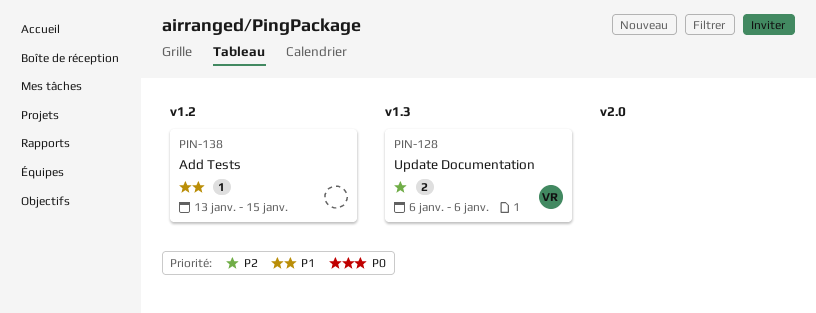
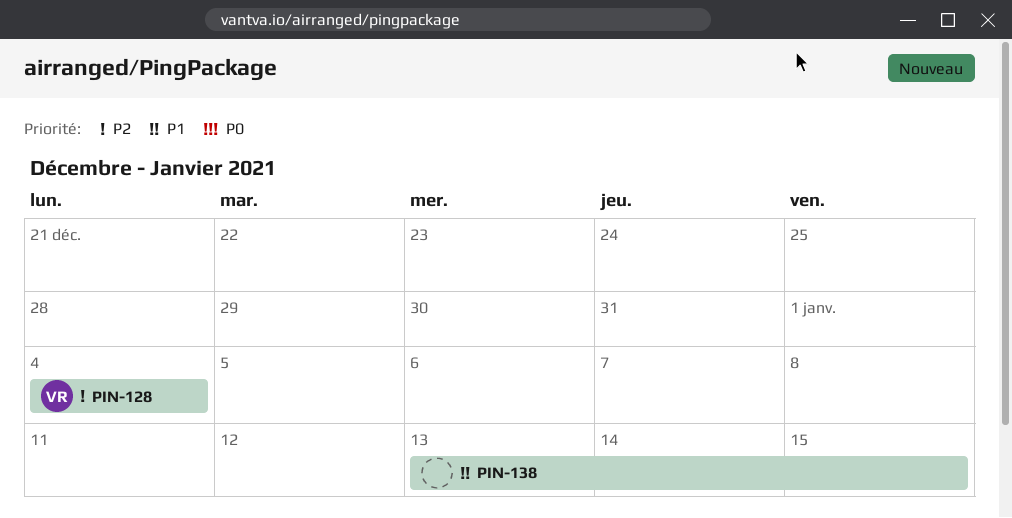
PIN-128, start: Jan 6 -> Jan 4
PIN-128, due: Jan 6 -> Jan 4

